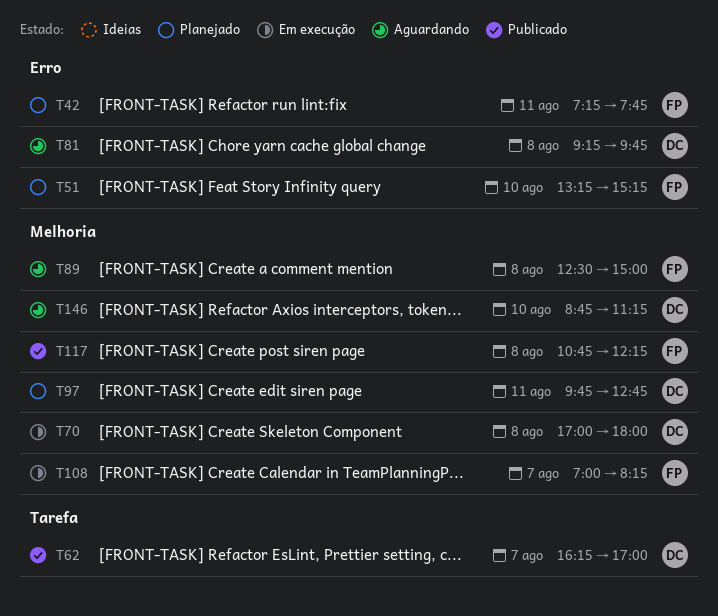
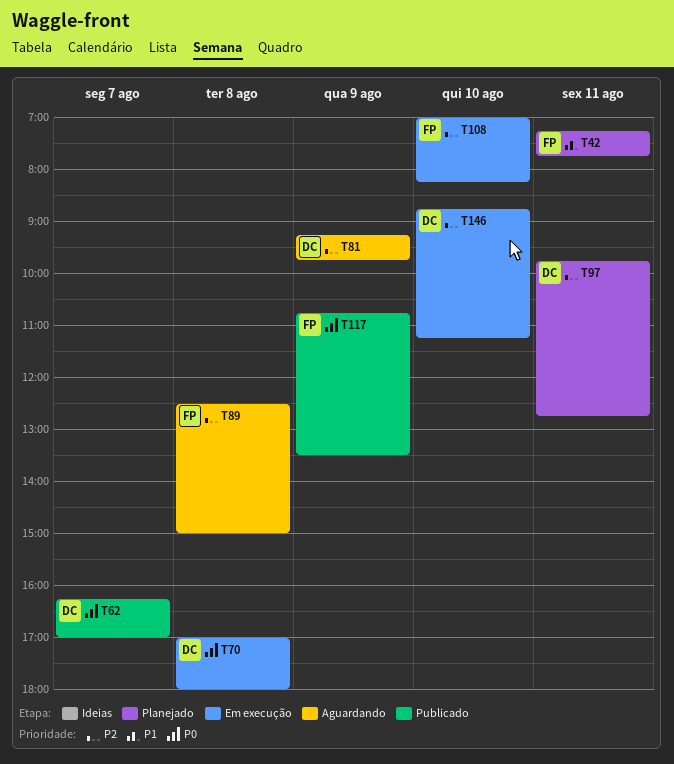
T51: present -> none
T81, day: Aug 8 -> Aug 9
T108, day: Aug 7 -> Aug 10
T117, day: Aug 8 -> Aug 9
T117, ends: 12:15 -> 13:30
T146, status: Aguardando -> Em execução

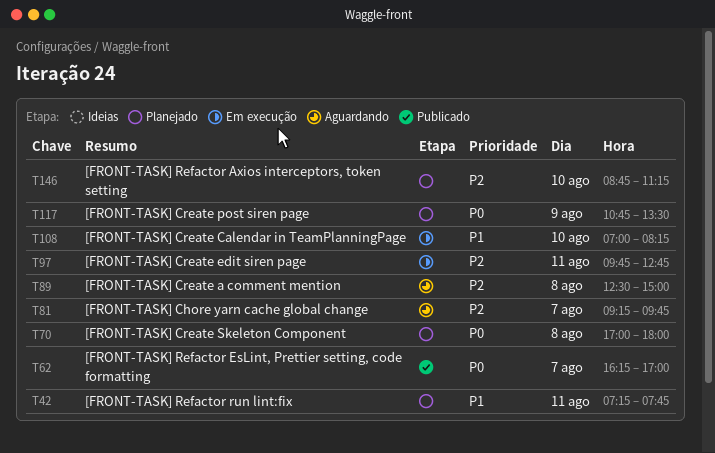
T70, status: Em execução -> Planejado
T81, day: Aug 9 -> Aug 7
T97, status: Planejado -> Em execução
T108, priority: P2 -> P1
T117, status: Publicado -> Planejado
T146, status: Em execução -> Planejado

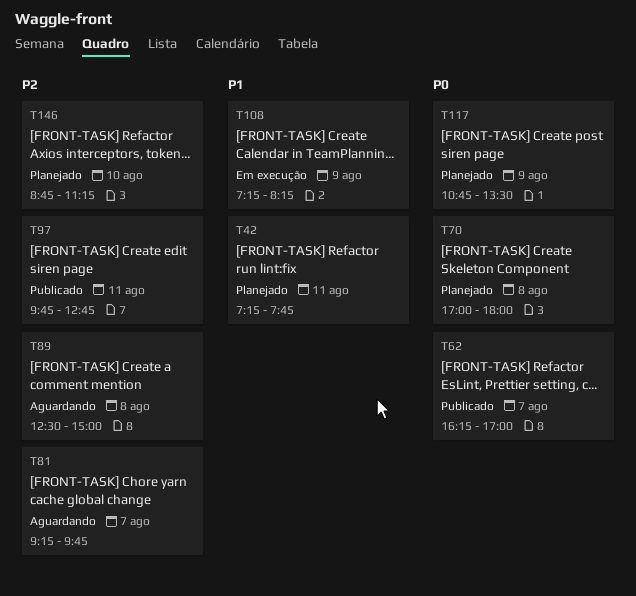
T97, status: Em execução -> Publicado
T108, day: Aug 10 -> Aug 9
T108, begins: 07:00 -> 07:15

